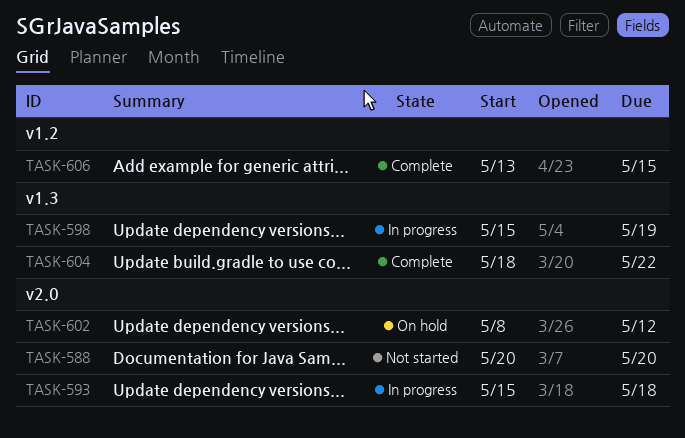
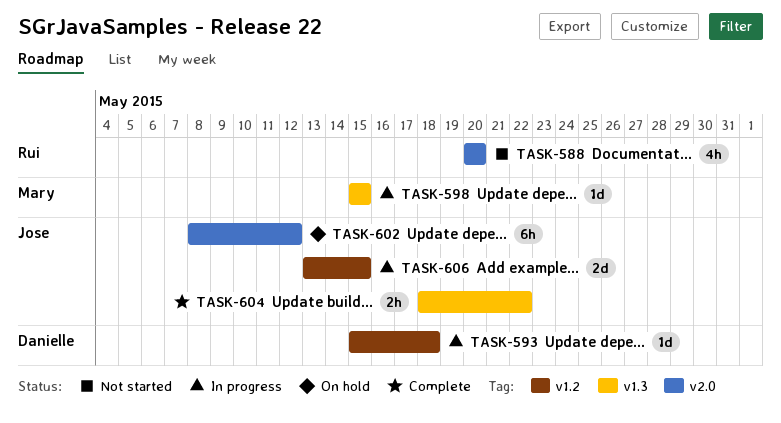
TASK-593, label: v2.0 -> v1.2
TASK-598, due: May 19 -> May 15
TASK-606, status: Complete -> In progress

